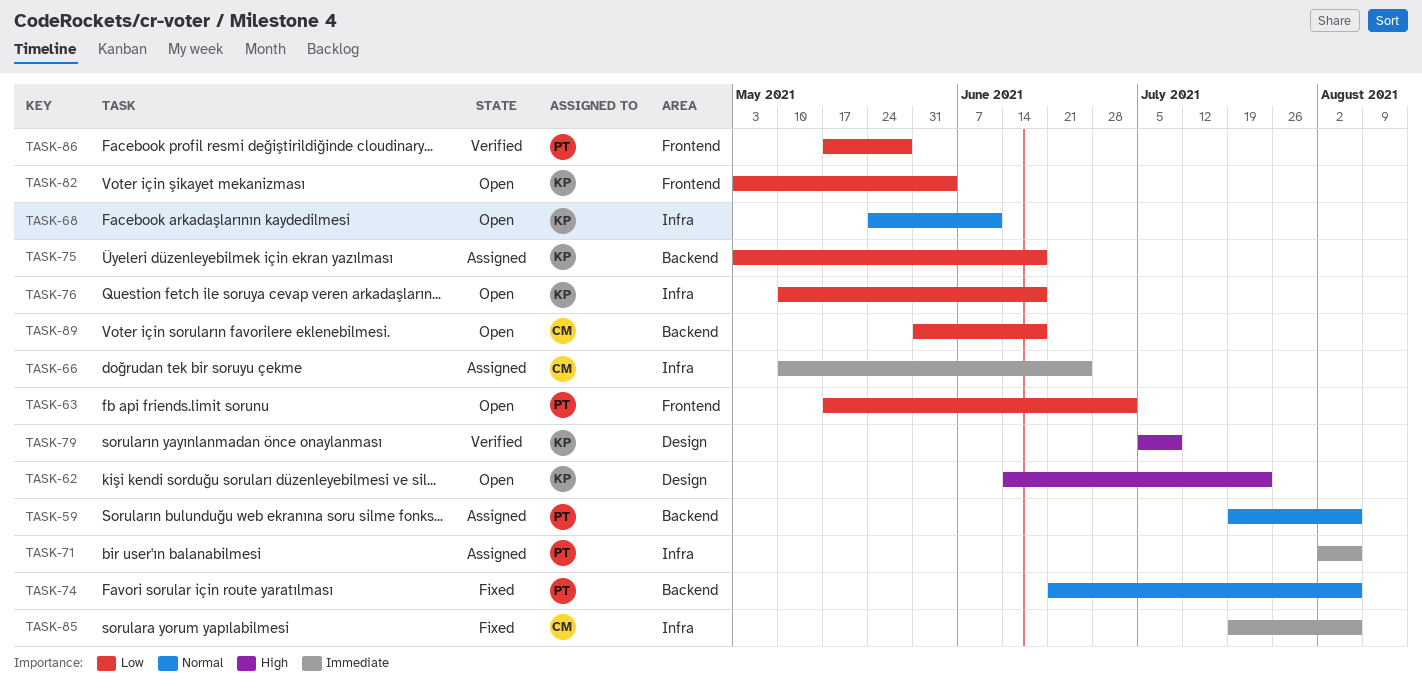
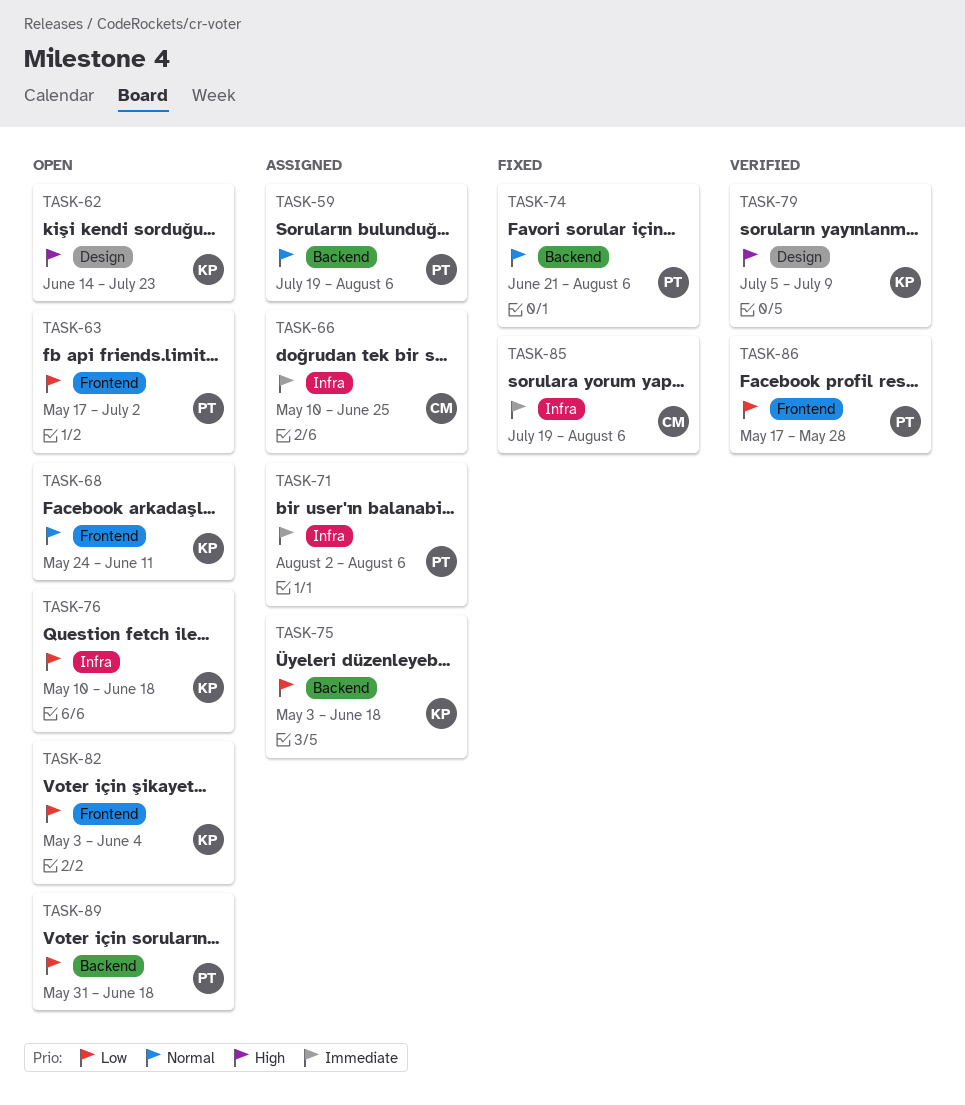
TASK-68, label: Infra -> Frontend
TASK-89, owner: CM -> PT

